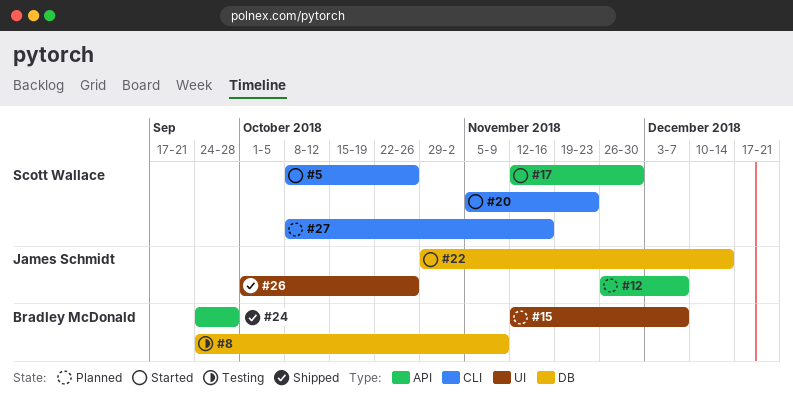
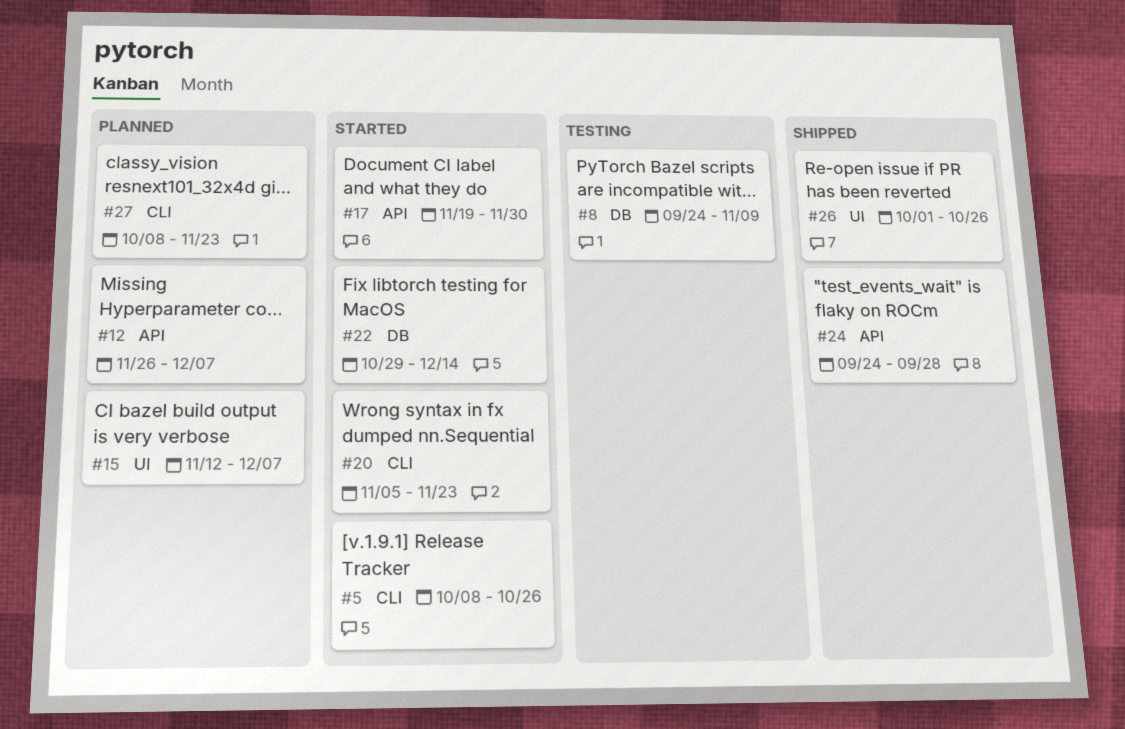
#17, start: Nov 12 -> Nov 19
#27, due: Nov 16 -> Nov 23

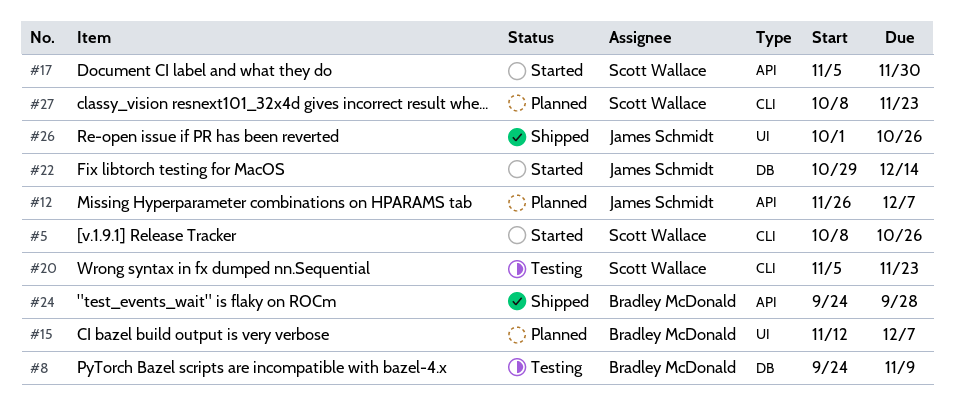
#17, start: Nov 19 -> Nov 5
#20, status: Started -> Testing

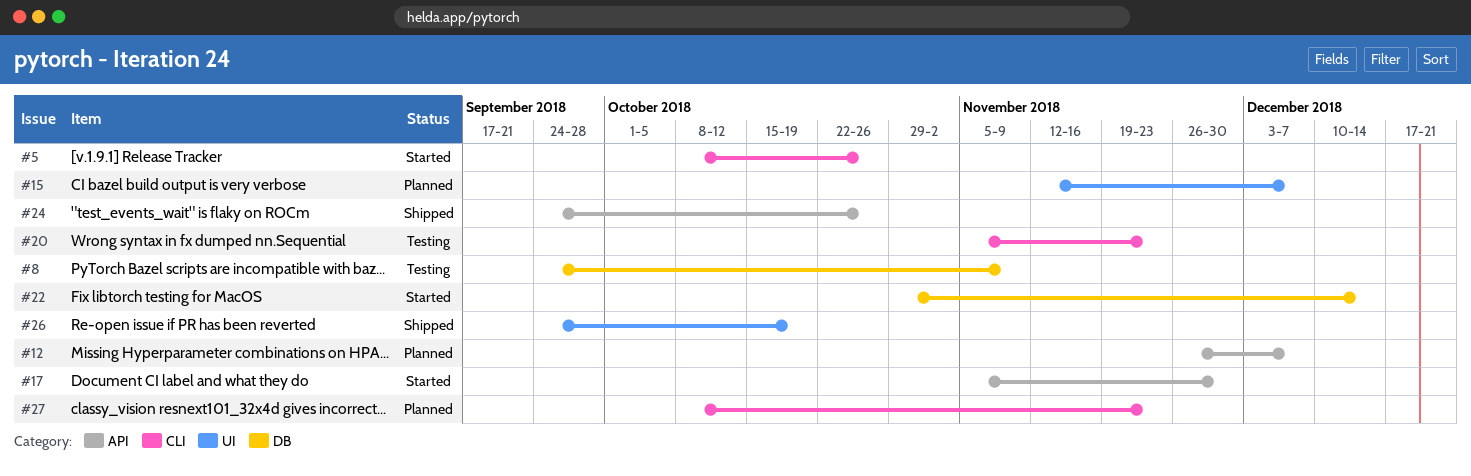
#24, due: Sep 28 -> Oct 26
#26, start: Oct 1 -> Sep 24
#26, due: Oct 26 -> Oct 19

